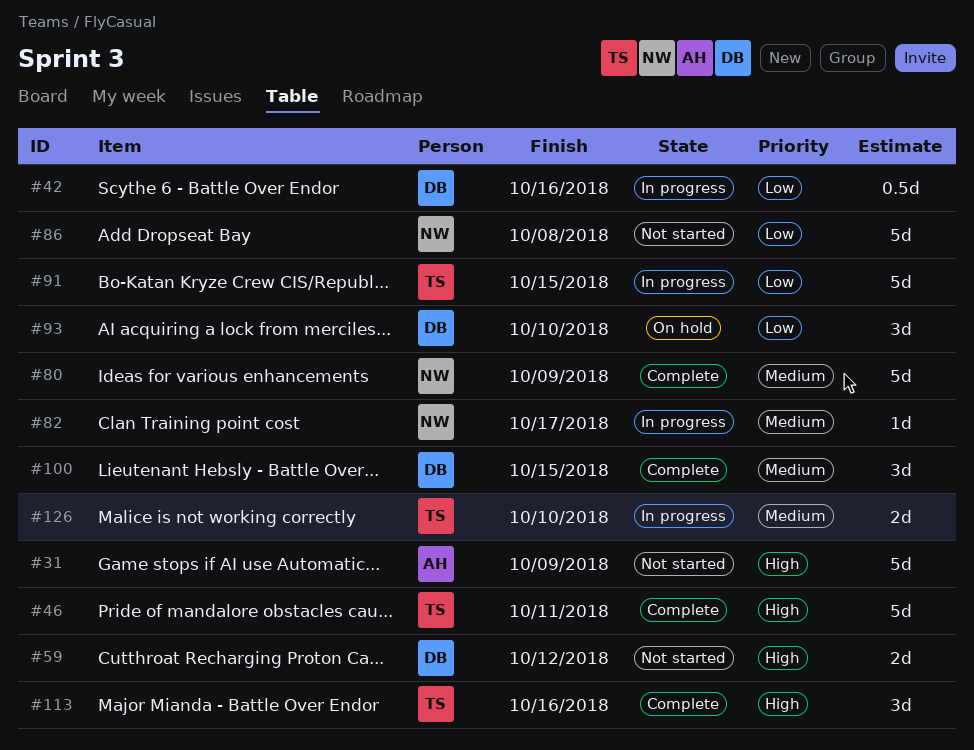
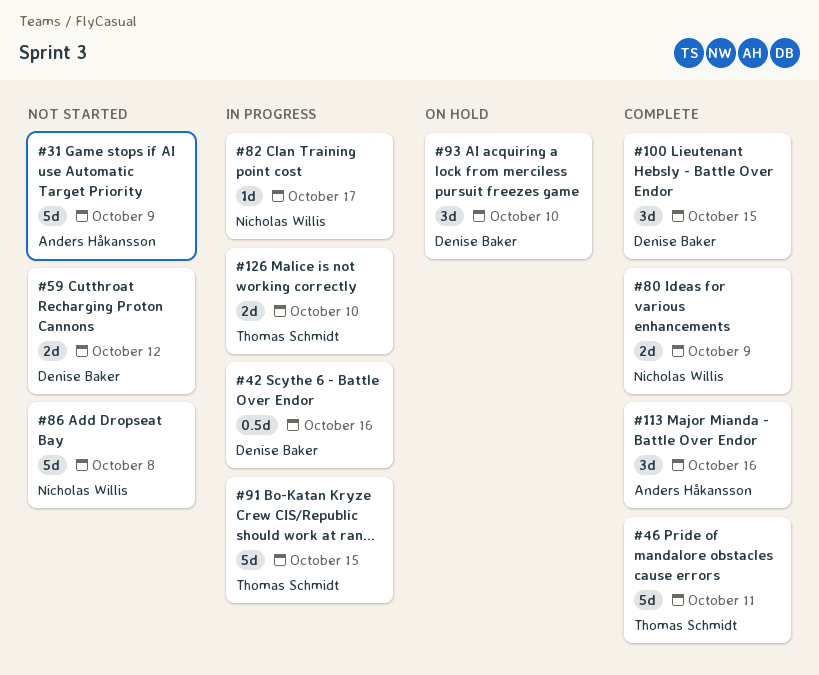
#80, estimate: 5d -> 2d
#113, owner: Thomas Schmidt -> Anders Håkansson

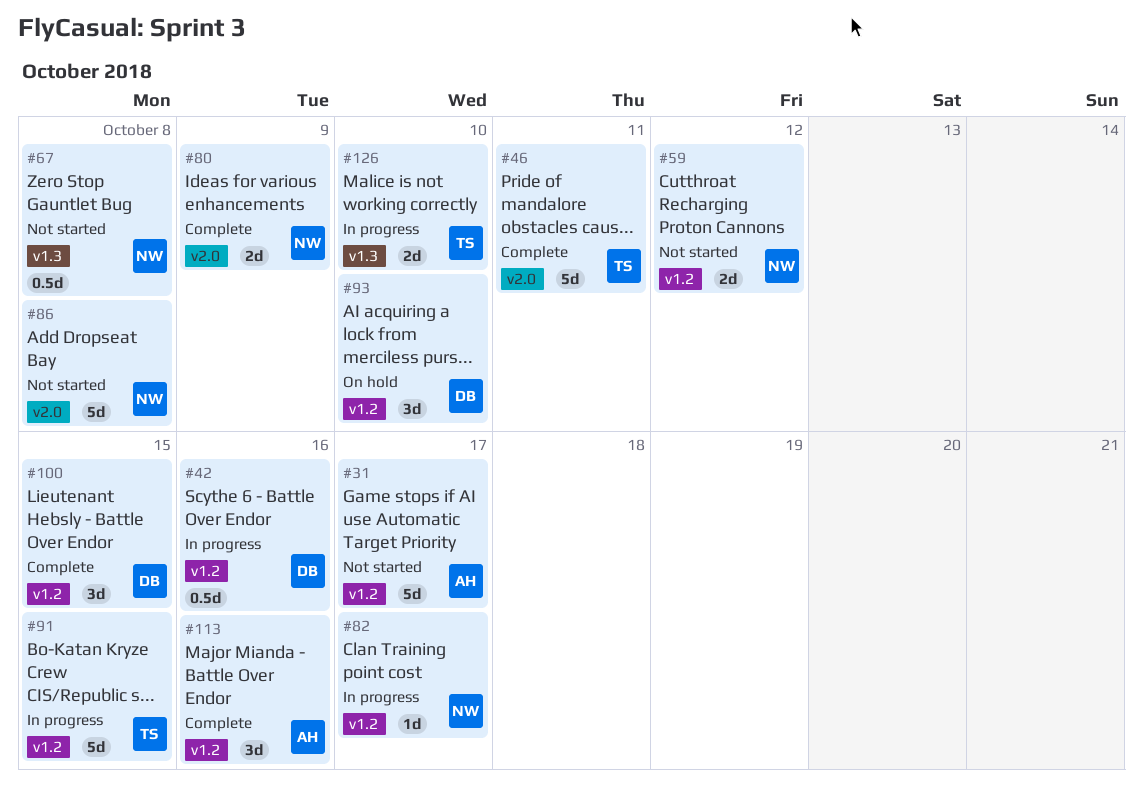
#31, due: Oct 9 -> Oct 17
#59, owner: Denise Baker -> Nicholas Willis
#67: none -> present

